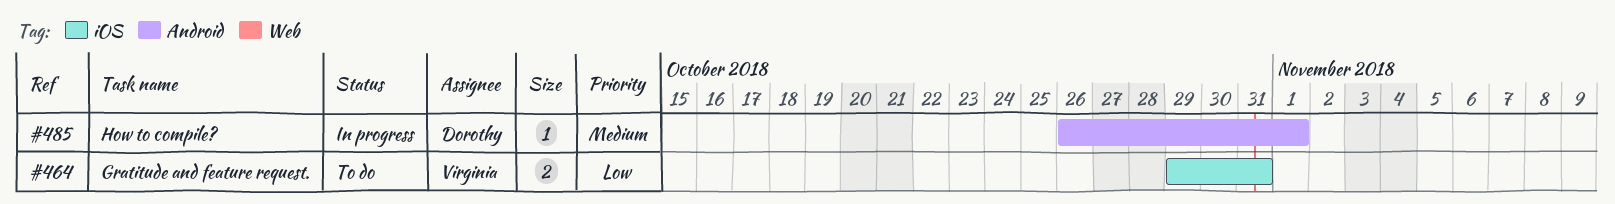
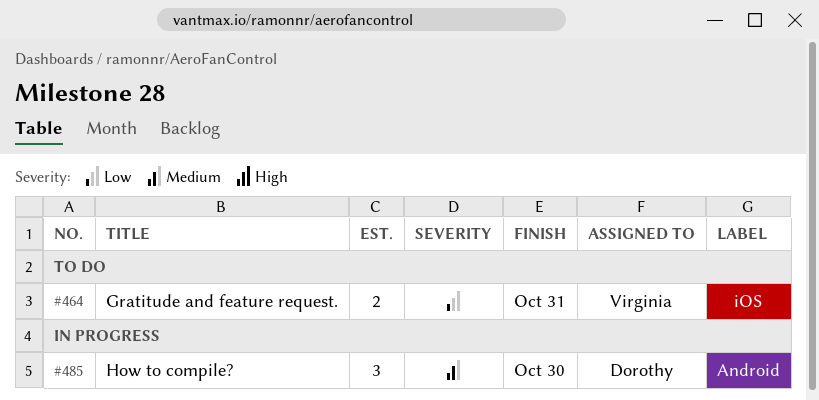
#485, estimate: 1 -> 3
#485, due: Nov 1 -> Oct 30

